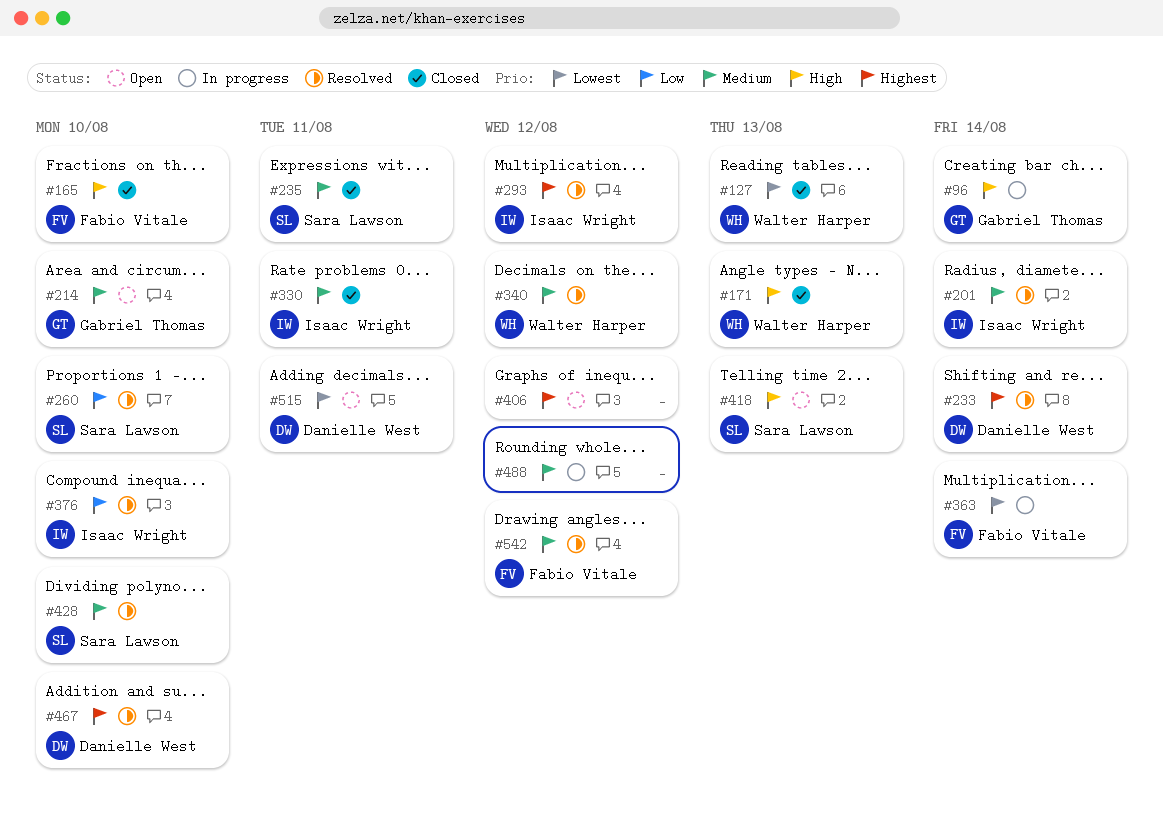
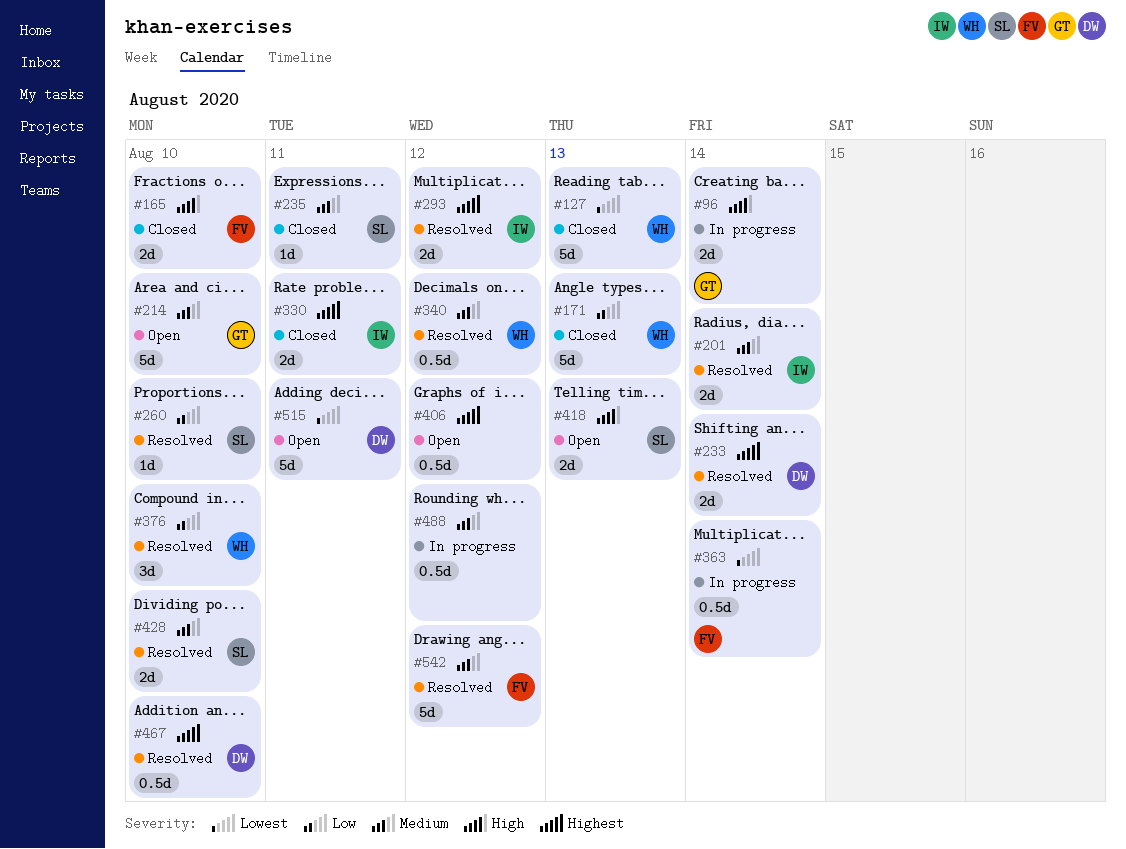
#171, priority: High -> Low
#330, priority: Medium -> Highest
#376, owner: Isaac Wright -> Walter Harper

